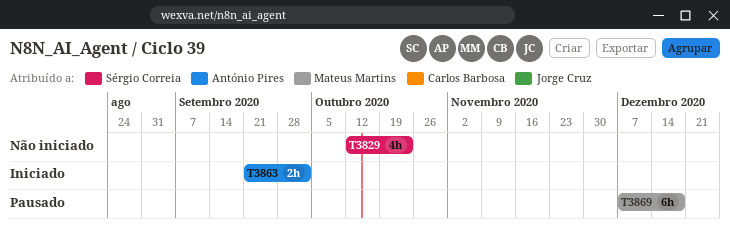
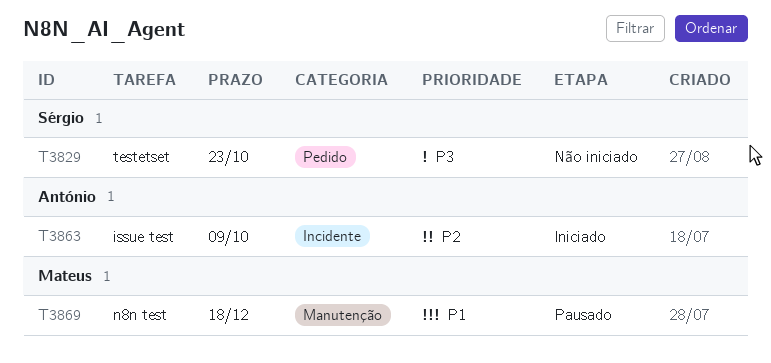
T3863, due: Oct 2 -> Oct 9

